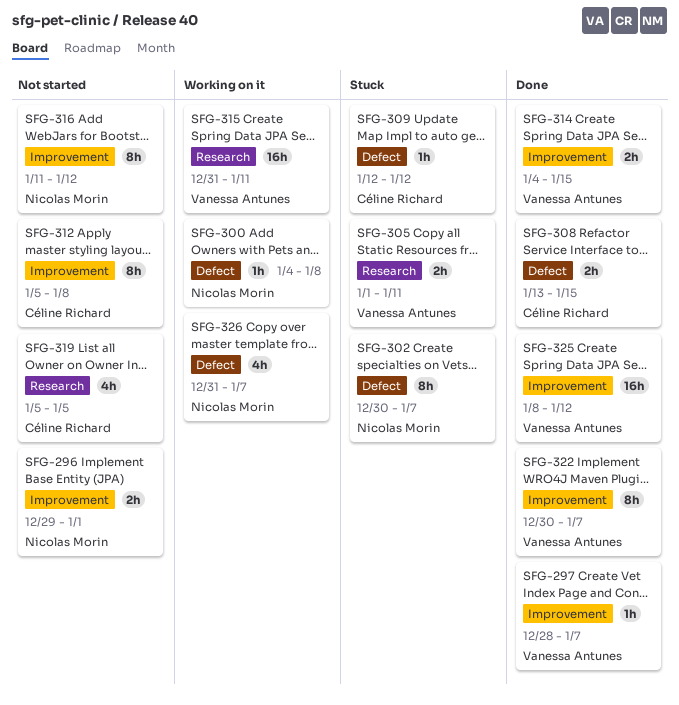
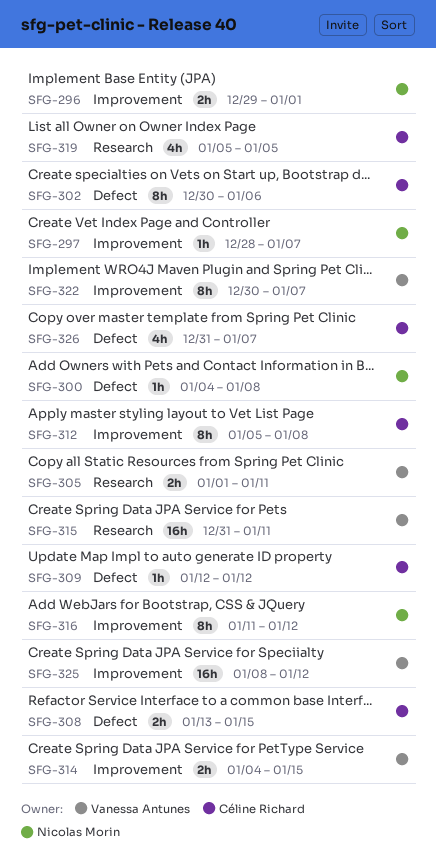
SFG-297, owner: Vanessa Antunes -> Nicolas Morin
SFG-302, owner: Nicolas Morin -> Céline Richard
SFG-302, due: Jan 7 -> Jan 6
SFG-326, owner: Nicolas Morin -> Céline Richard

